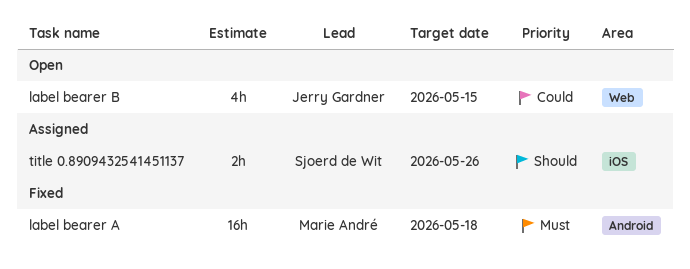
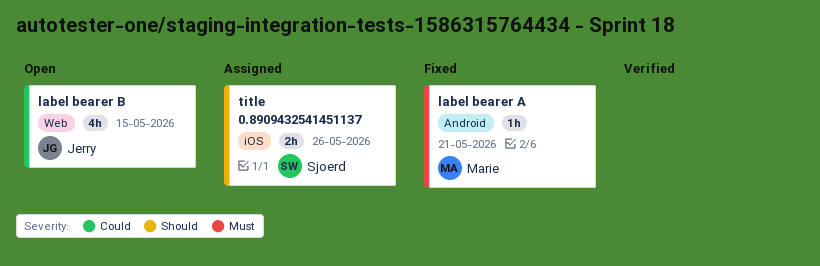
label bearer A, estimate: 16h -> 1h
label bearer A, due: May 18 -> May 21

